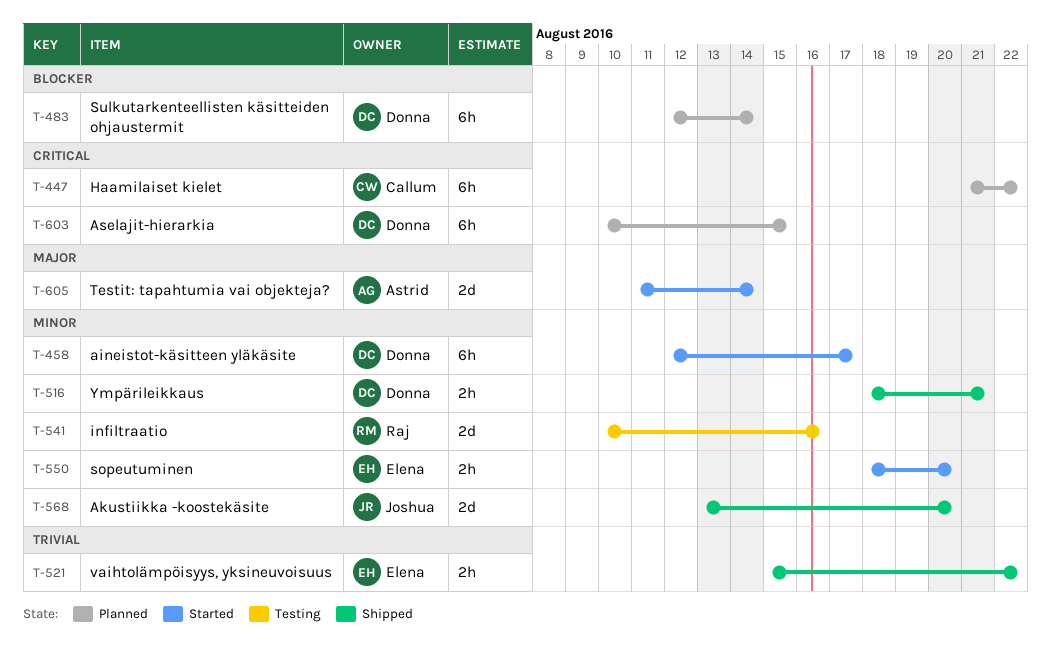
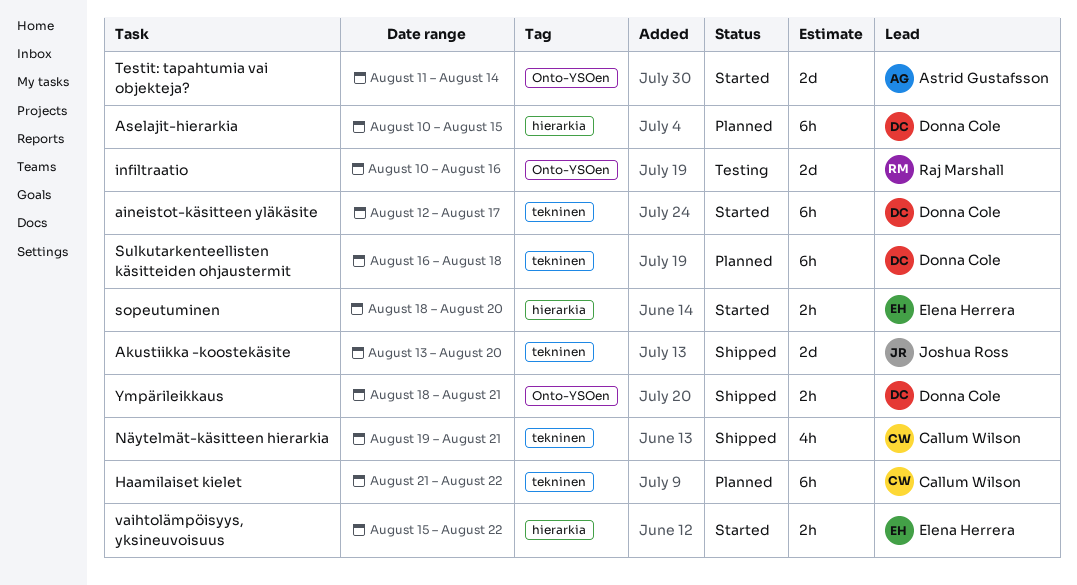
Näytelmät-käsitteen hierarkia: none -> present
Sulkutarkenteellisten käsitteiden ohjaustermit, start: Aug 12 -> Aug 16
Sulkutarkenteellisten käsitteiden ohjaustermit, due: Aug 14 -> Aug 18
vaihtolämpöisyys, yksineuvoisuus, status: Shipped -> Started

